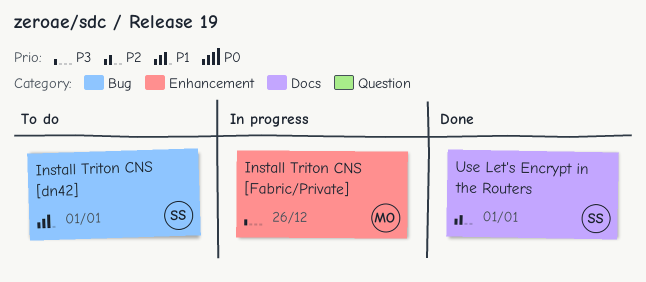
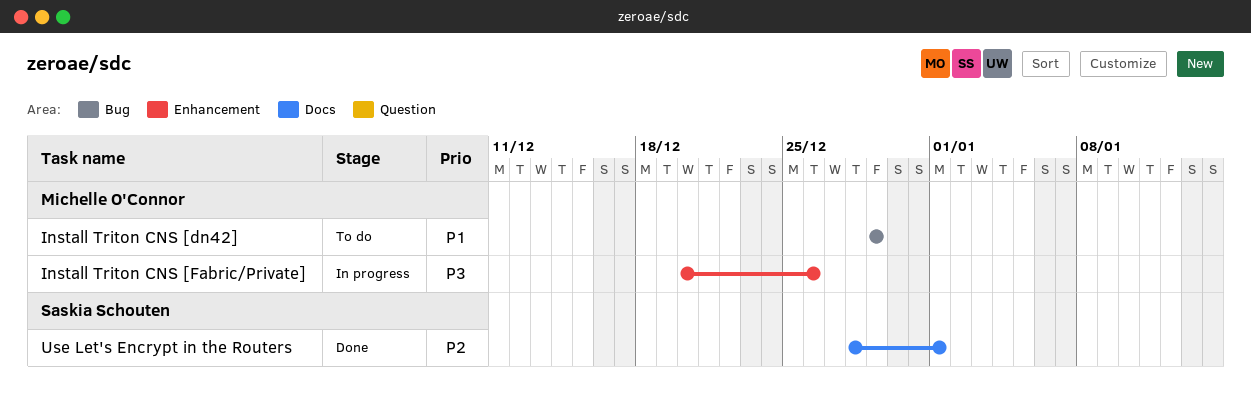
Install Triton CNS [dn42], owner: Saskia Schouten -> Michelle O'Connor
Install Triton CNS [dn42], due: Jan 1 -> Dec 29

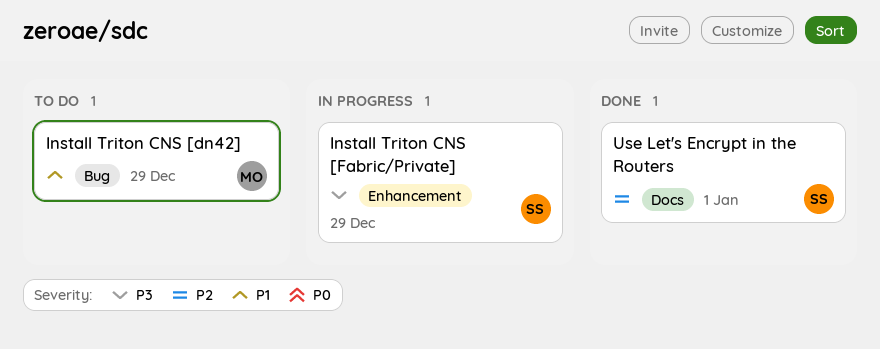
Install Triton CNS [Fabric/Private], owner: Michelle O'Connor -> Saskia Schouten
Install Triton CNS [Fabric/Private], due: Dec 26 -> Dec 29

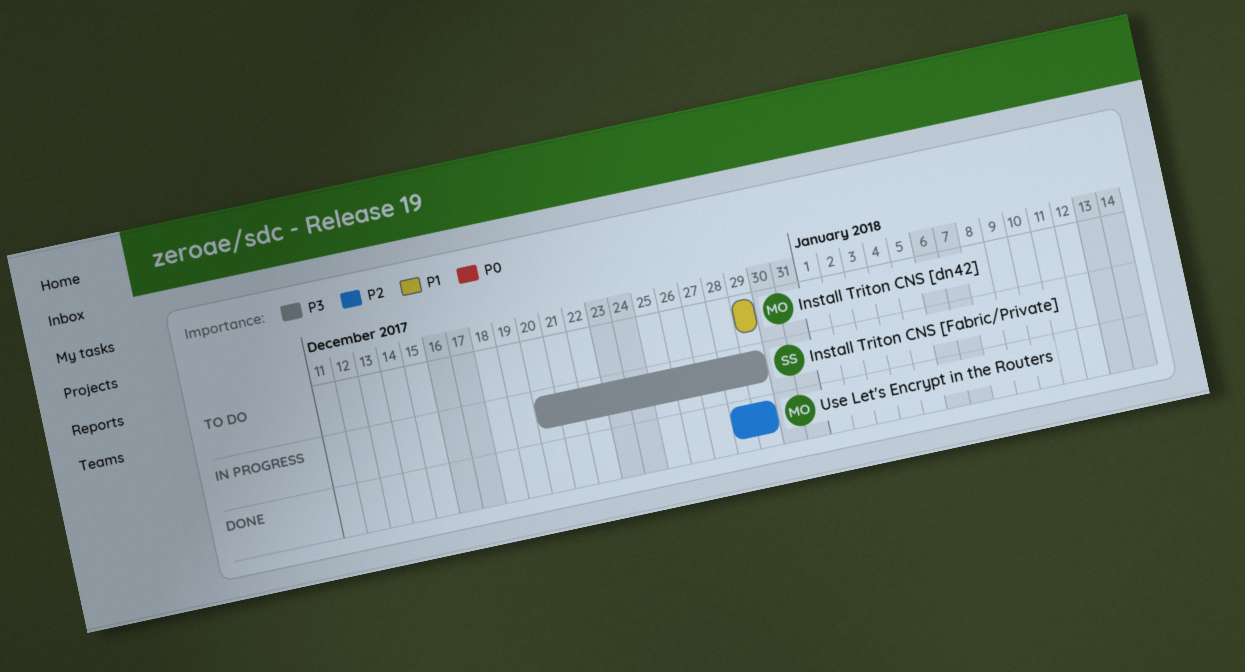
Use Let's Encrypt in the Routers, owner: SS -> MO
Use Let's Encrypt in the Routers, due: Jan 1 -> Dec 29

